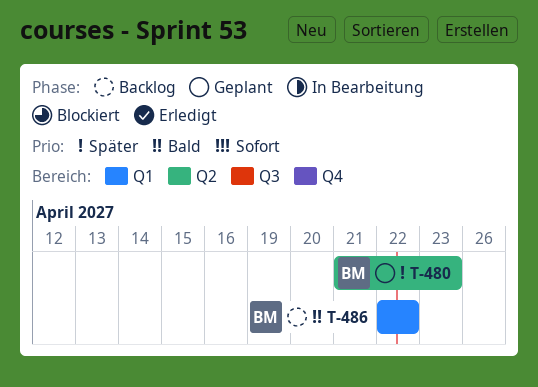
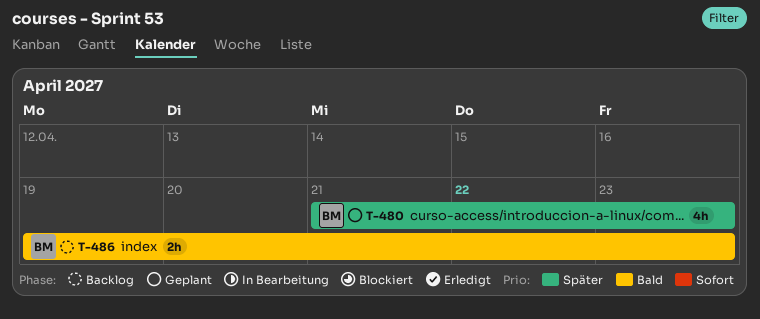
T-486, start: Apr 22 -> Apr 19
T-486, due: Apr 22 -> Apr 23

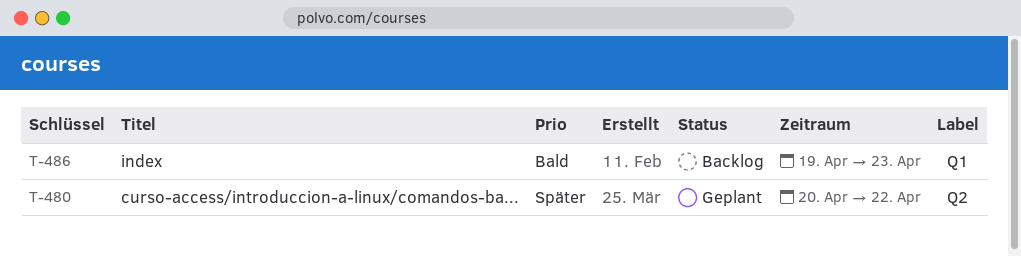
T-480, start: Apr 21 -> Apr 20
T-480, due: Apr 23 -> Apr 22

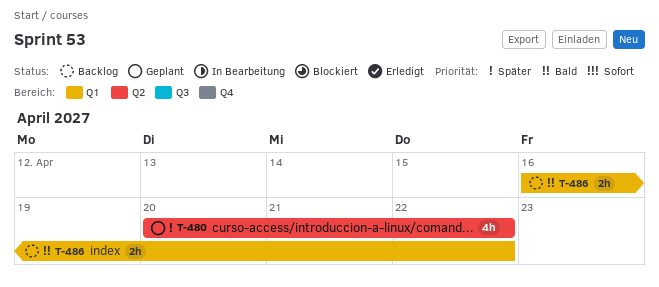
T-486, start: Apr 19 -> Apr 16
T-486, due: Apr 23 -> Apr 22

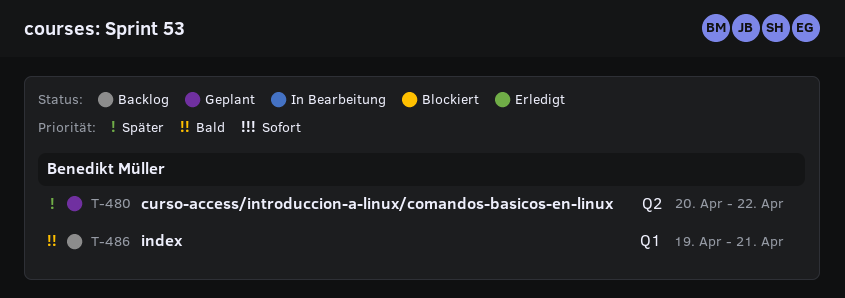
T-486, start: Apr 16 -> Apr 19
T-486, due: Apr 22 -> Apr 21

